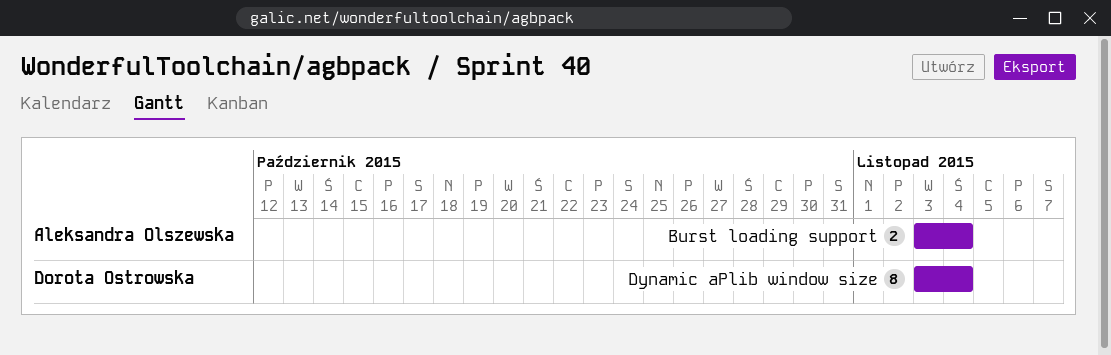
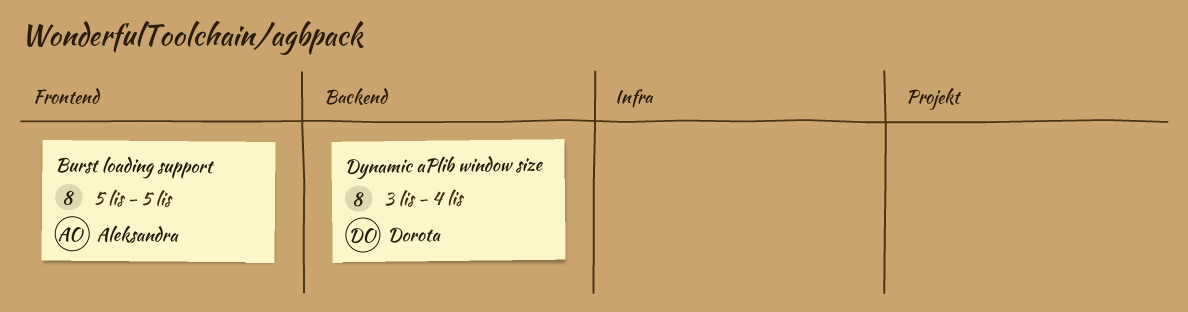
Burst loading support, estimate: 2 -> 8
Burst loading support, start: Nov 3 -> Nov 5
Burst loading support, due: Nov 4 -> Nov 5

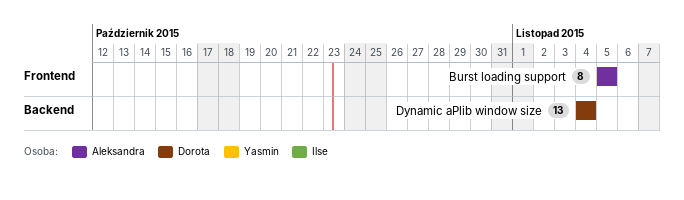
Dynamic aPlib window size, estimate: 8 -> 13
Dynamic aPlib window size, start: Nov 3 -> Nov 4

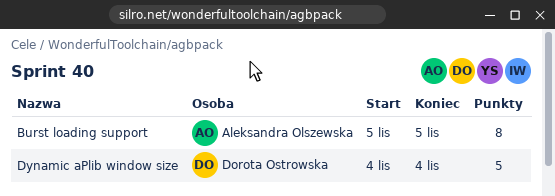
Dynamic aPlib window size, estimate: 13 -> 5

